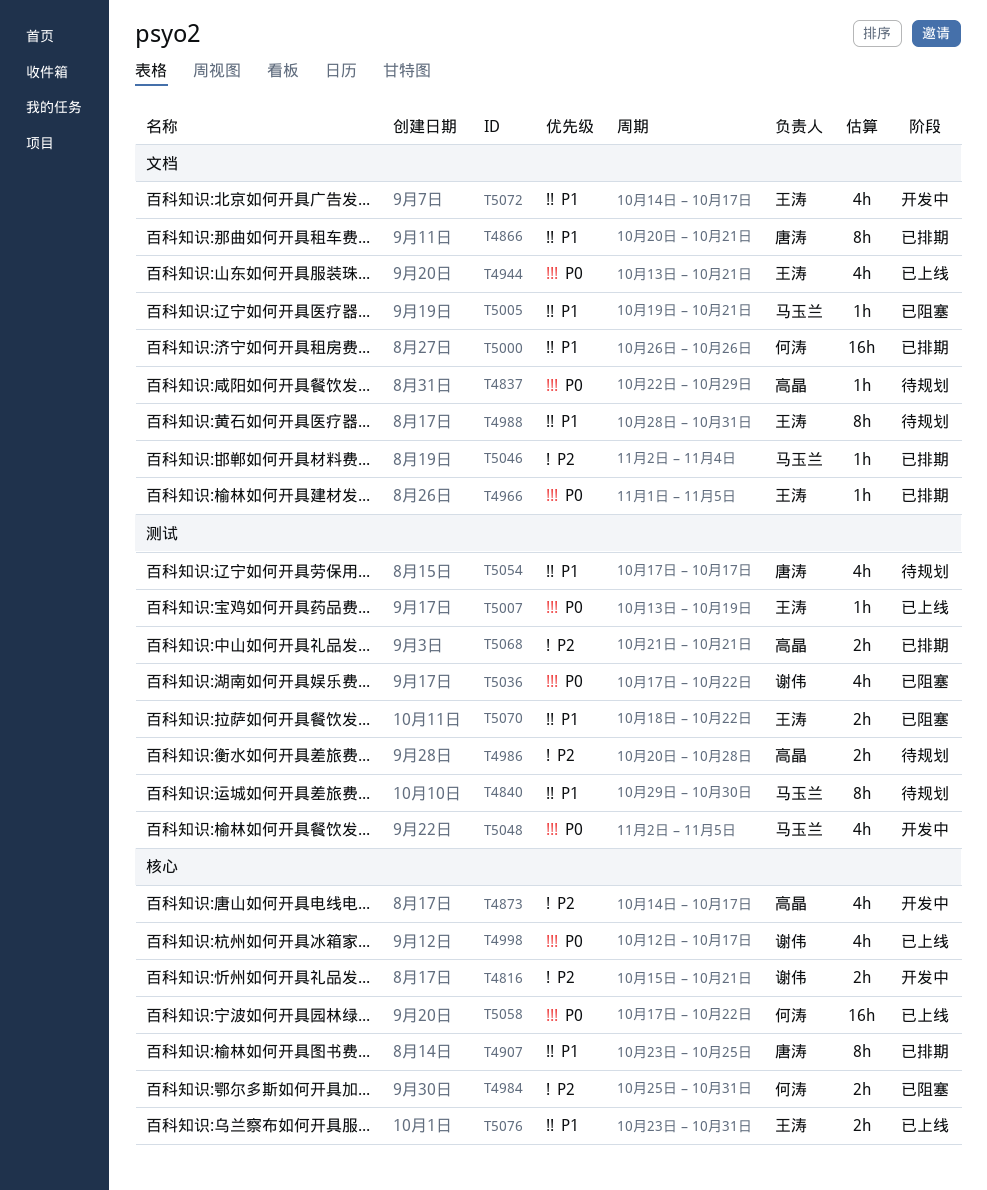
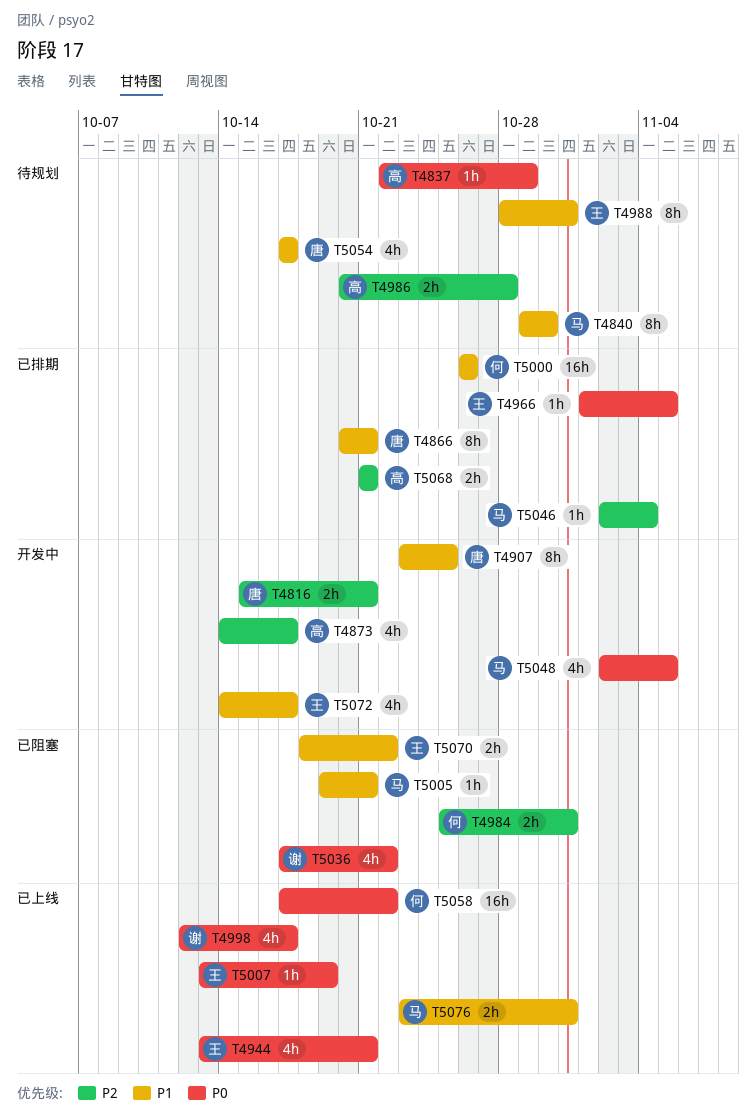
T4816, owner: 谢伟 -> 唐涛
T4907, status: 已排期 -> 开发中
T5076, owner: 王涛 -> 马玉兰

